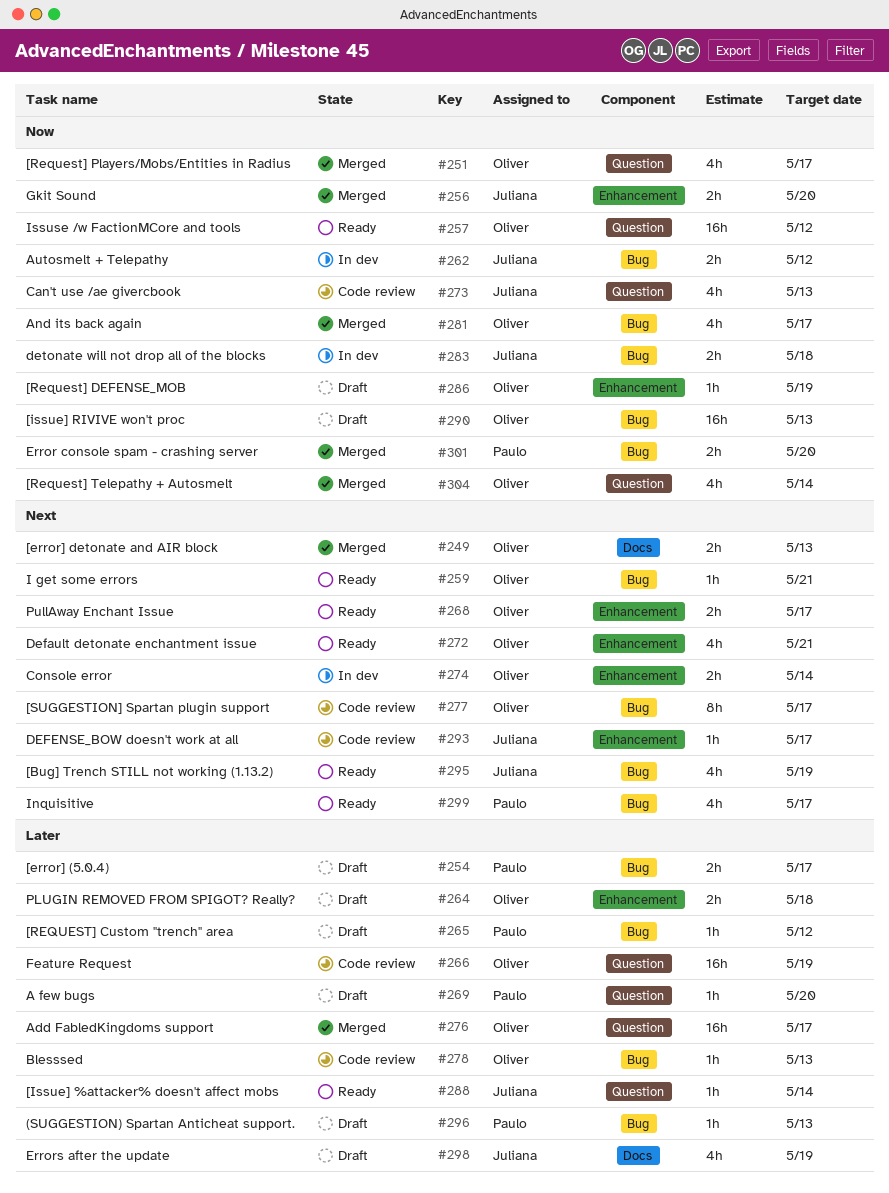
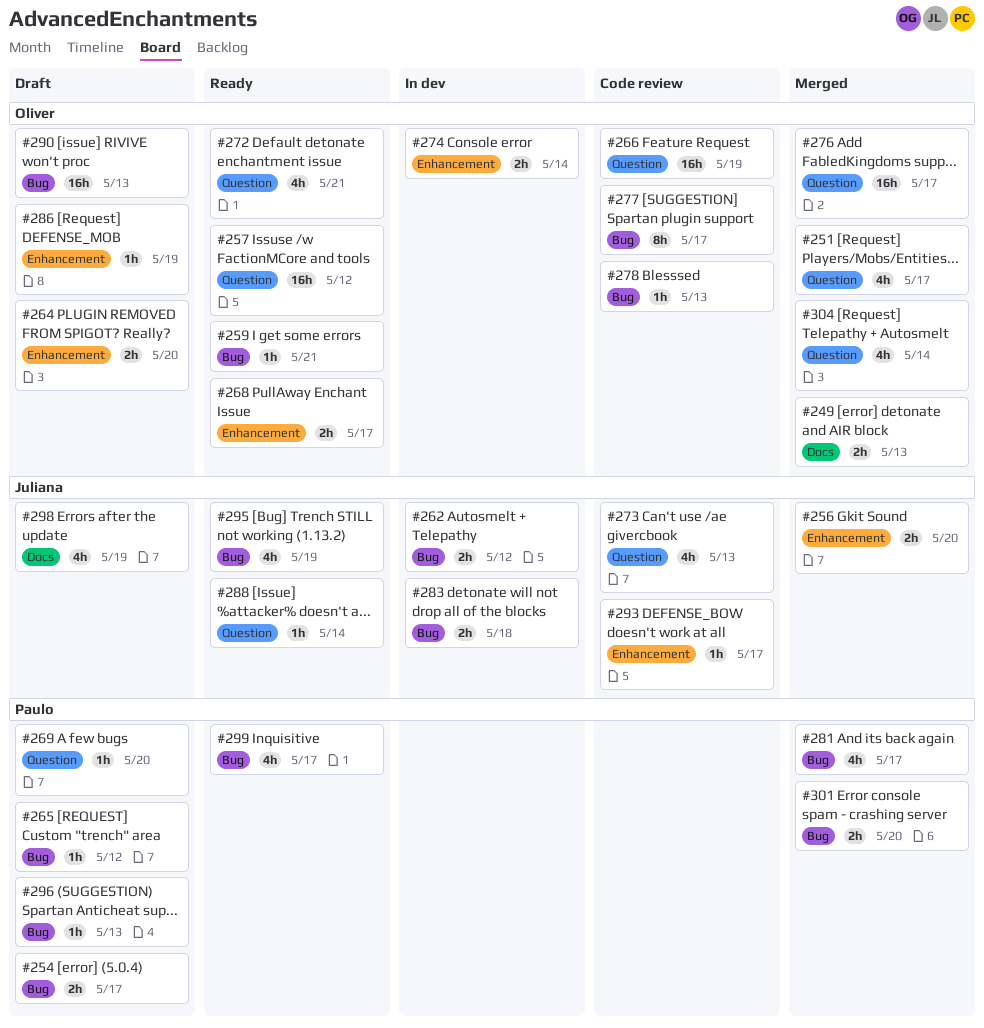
#264, due: May 18 -> May 20
#272, label: Enhancement -> Question
#281, owner: Oliver -> Paulo

